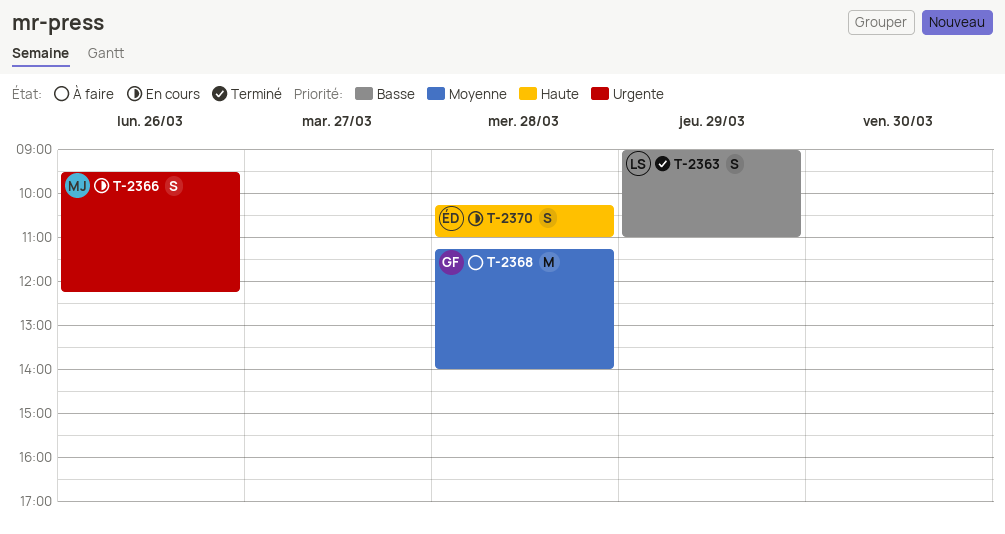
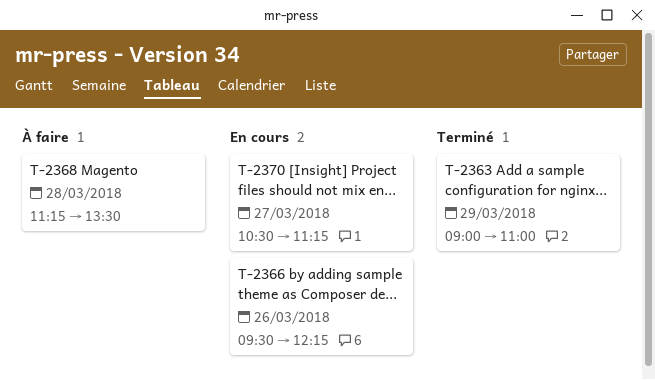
T-2368, ends: 14:00 -> 13:30
T-2370, day: Mar 28 -> Mar 27
T-2370, begins: 10:15 -> 10:30
T-2370, ends: 11:00 -> 11:15

